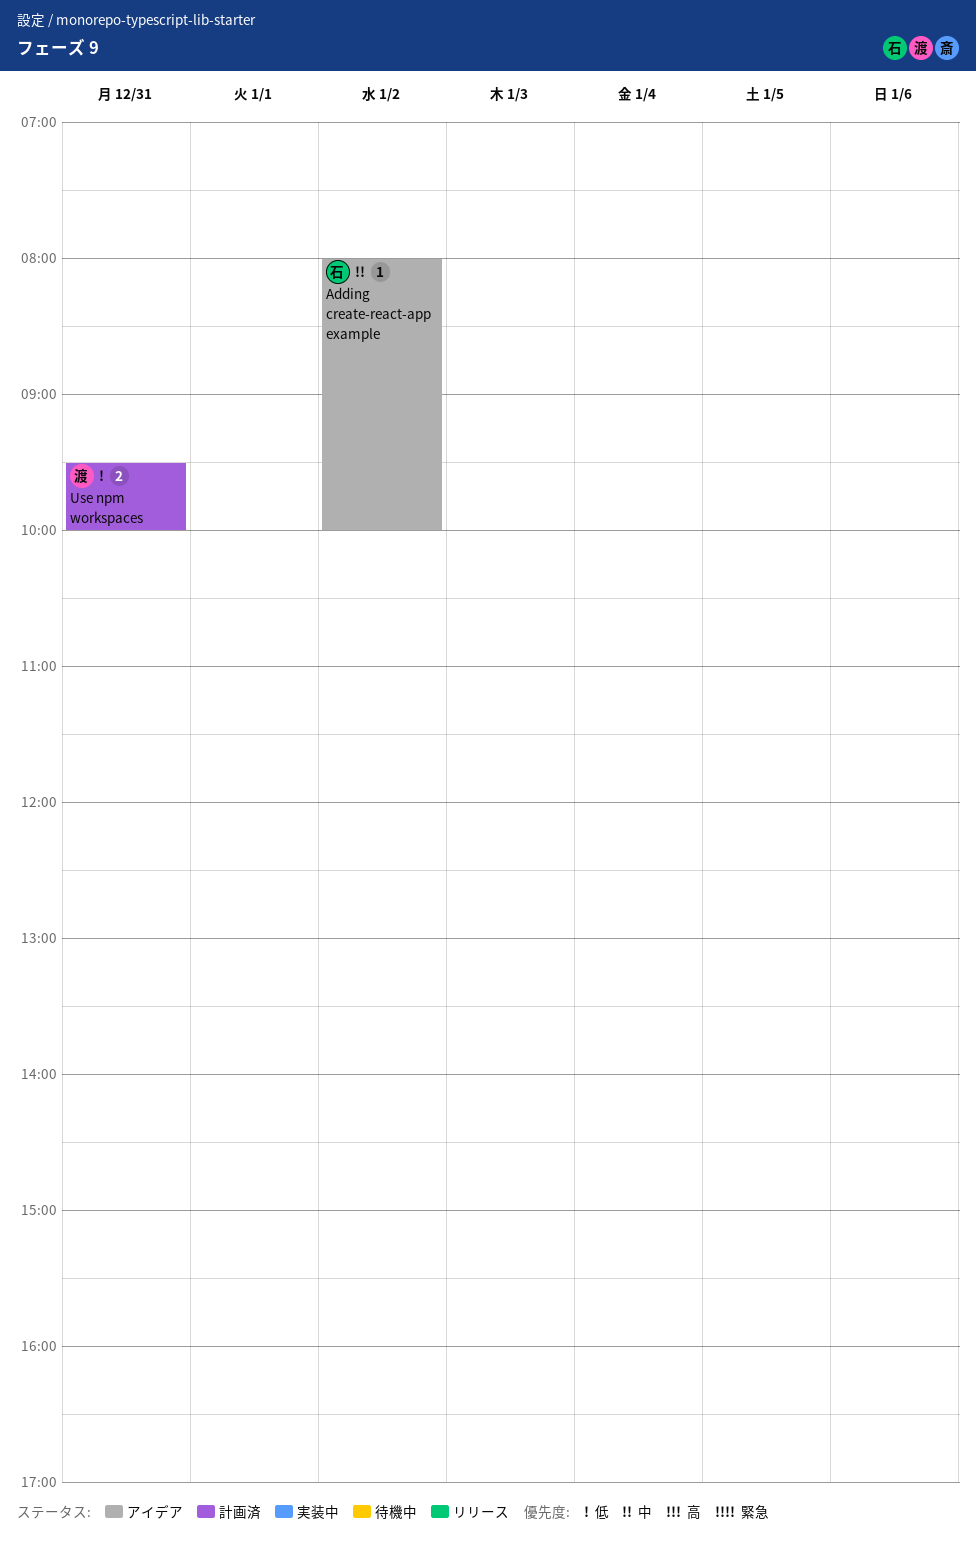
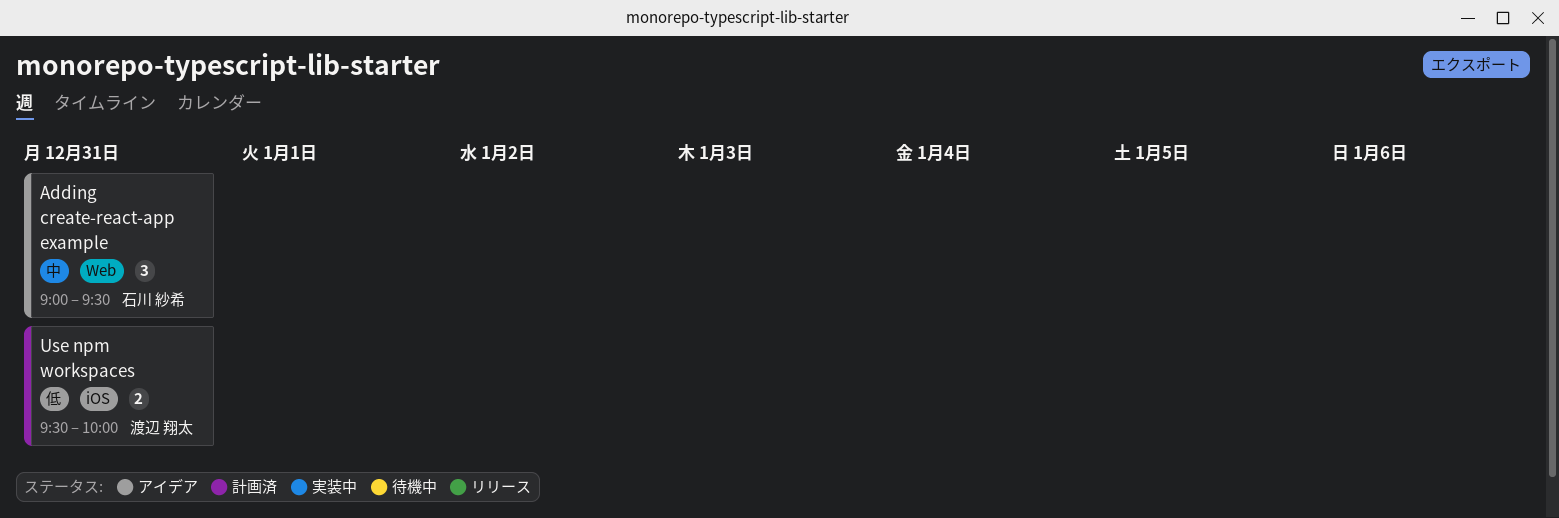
Adding create-react-app example, estimate: 1 -> 3
Adding create-react-app example, day: Jan 2 -> Dec 31
Adding create-react-app example, begins: 08:00 -> 09:00
Adding create-react-app example, ends: 10:00 -> 09:30

